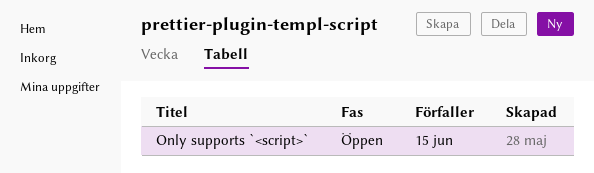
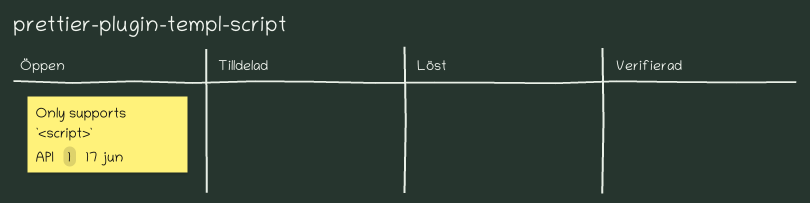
Only supports `<script>`, due: Jun 15 -> Jun 17

